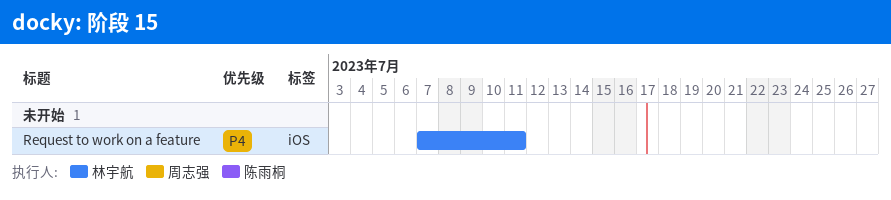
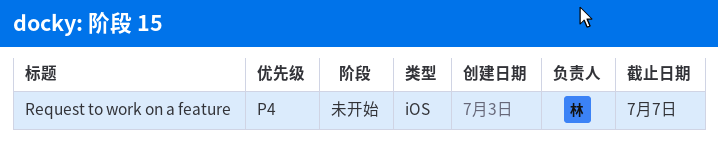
Request to work on a feature, due: Jul 11 -> Jul 7

